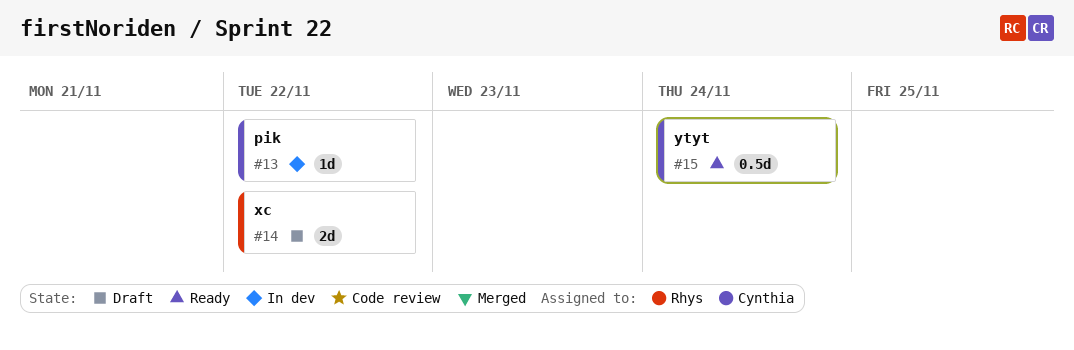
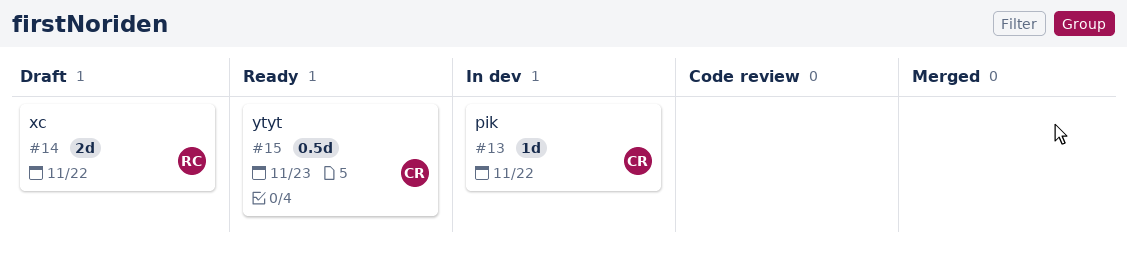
#15, due: Nov 24 -> Nov 23

